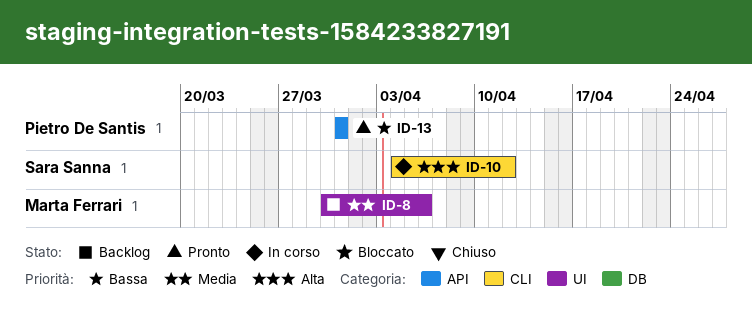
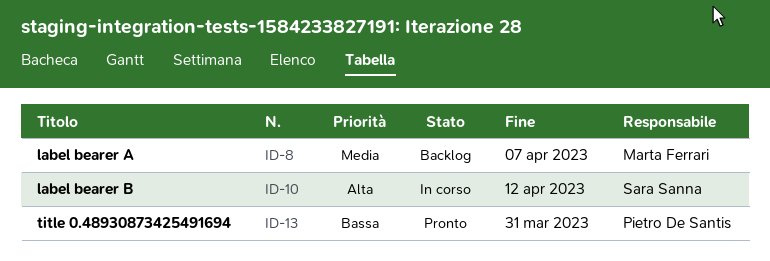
ID-8, due: Apr 6 -> Apr 7

